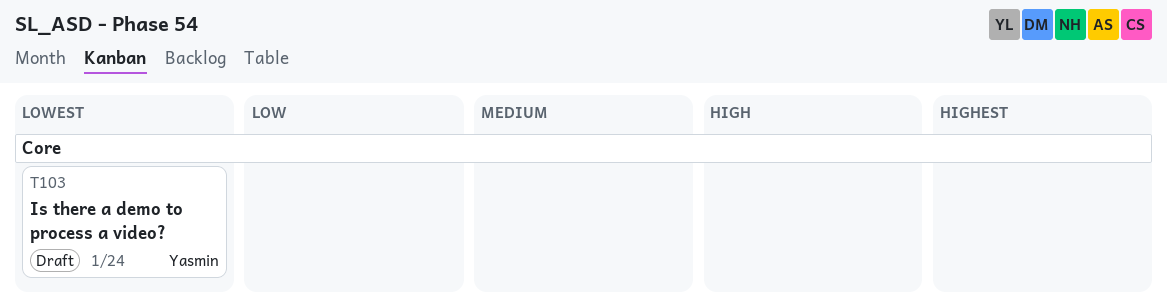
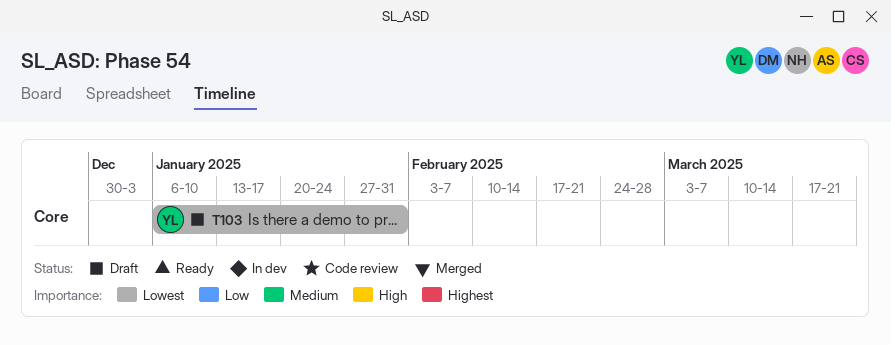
T103, due: Jan 24 -> Jan 31

